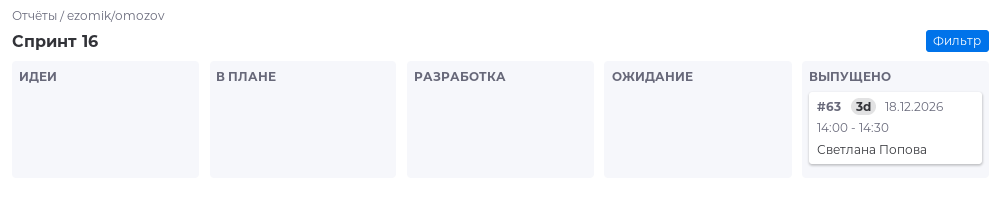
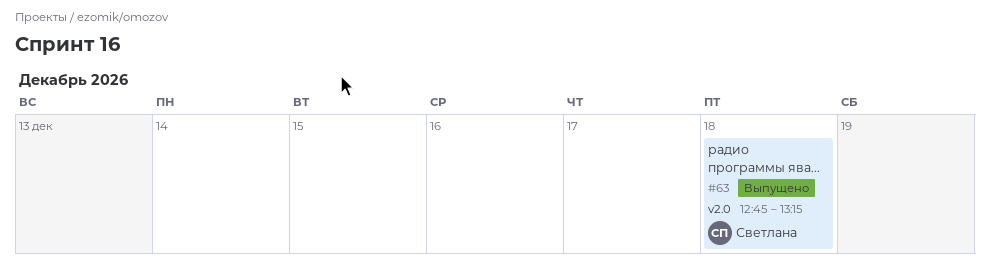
#63, begins: 14:00 -> 12:45
#63, ends: 14:30 -> 13:15

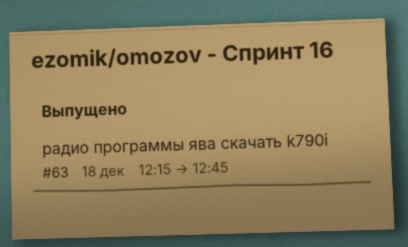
#63, begins: 12:45 -> 12:15
#63, ends: 13:15 -> 12:45

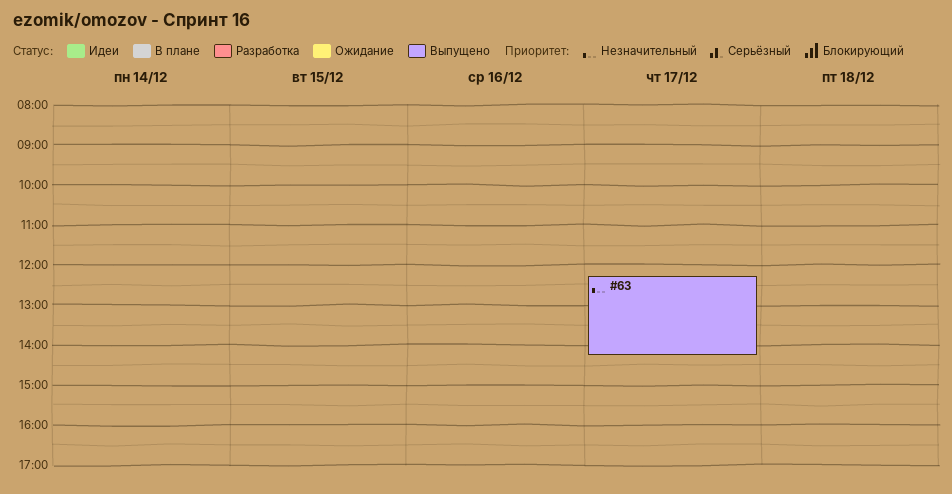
#63, day: Dec 18 -> Dec 17
#63, ends: 12:45 -> 14:15

